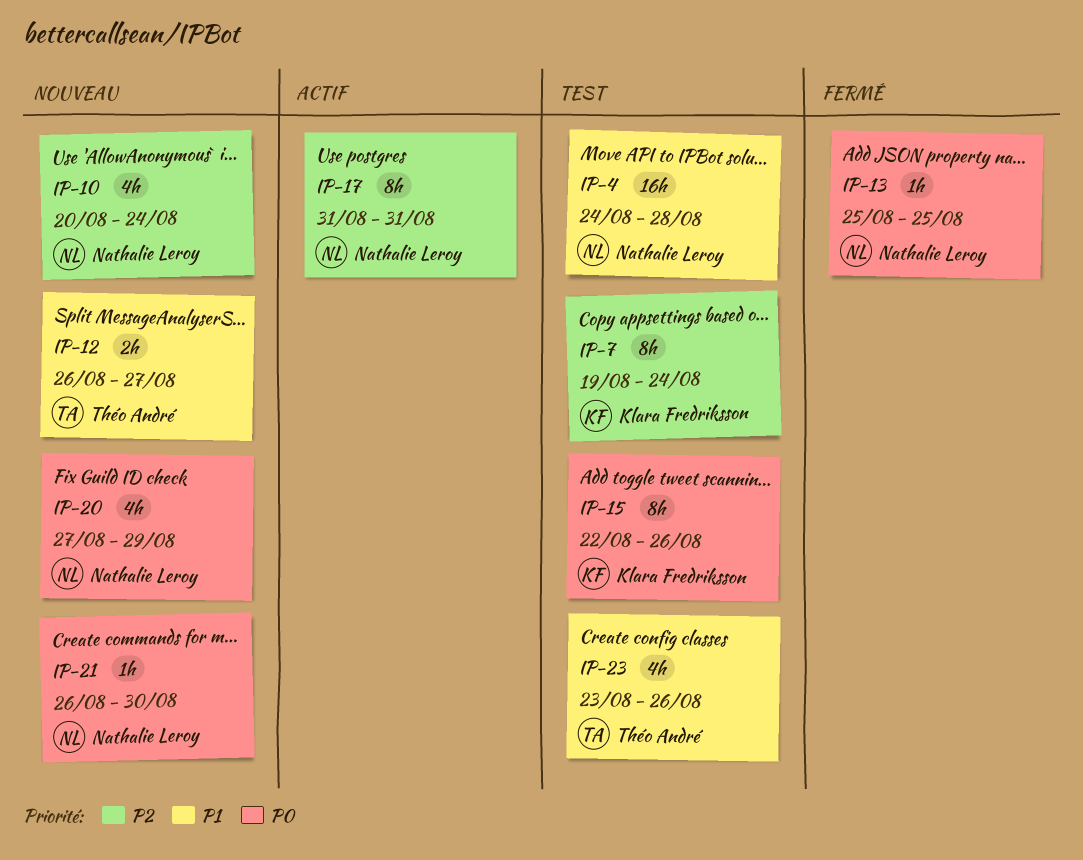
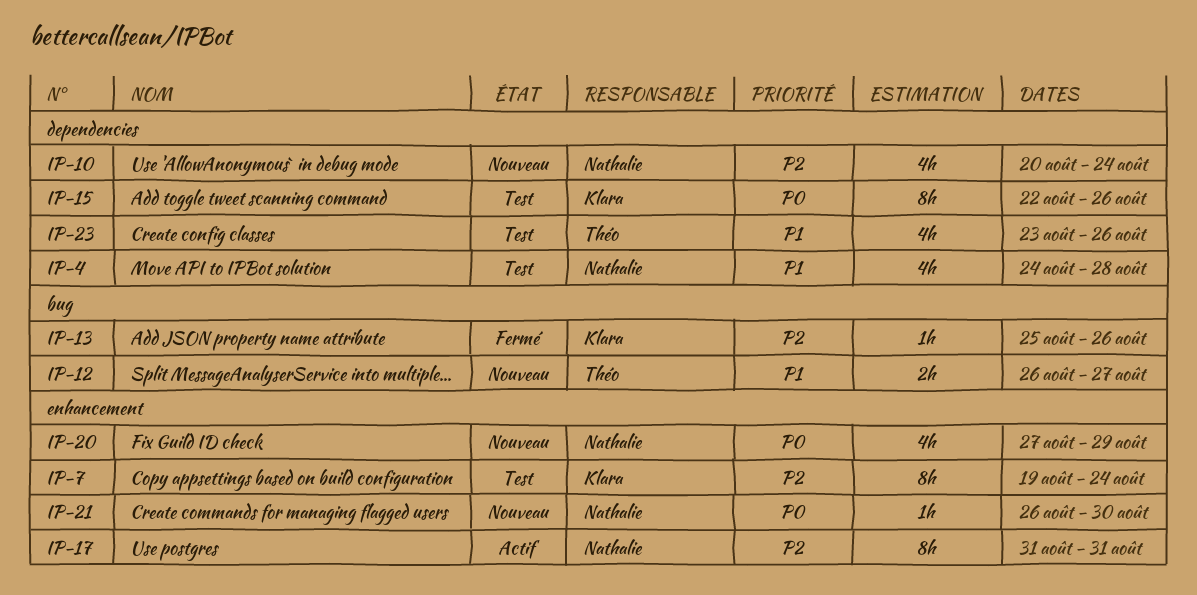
IP-4, estimate: 16h -> 4h
IP-13, owner: Nathalie Leroy -> Klara Fredriksson
IP-13, priority: P0 -> P2
IP-13, due: Aug 25 -> Aug 26

